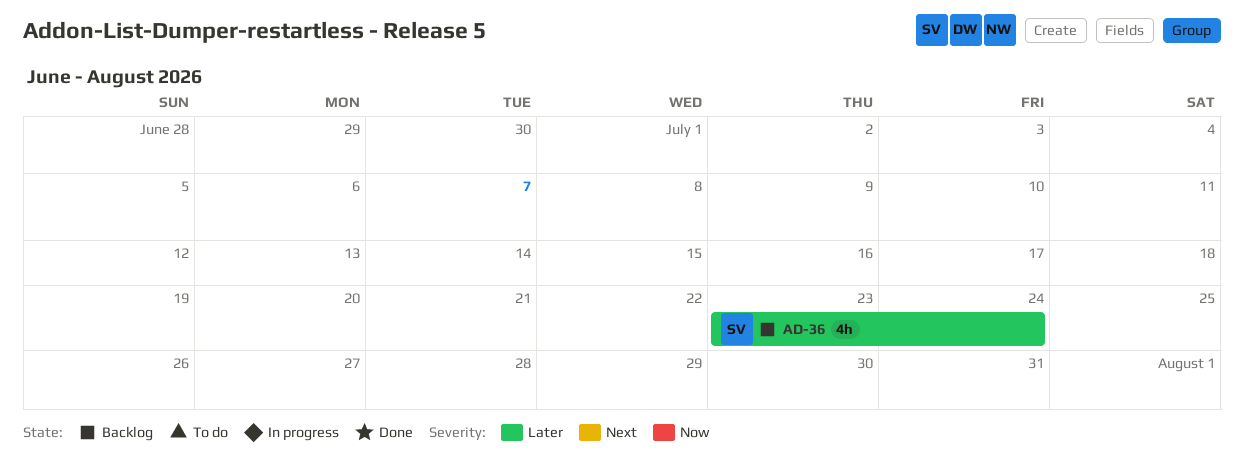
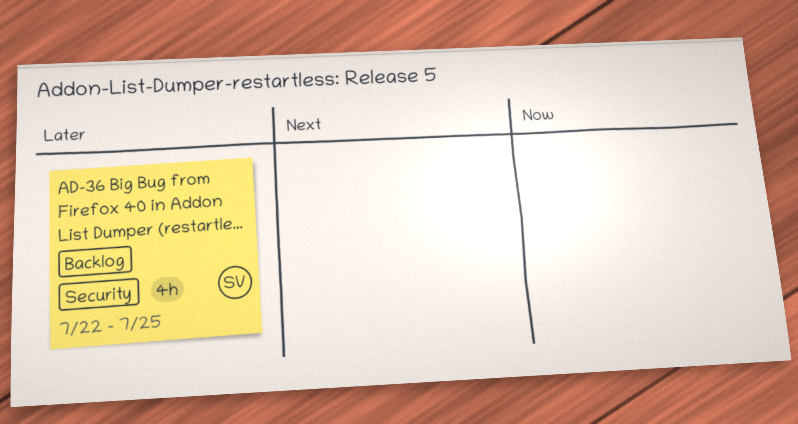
AD-36, start: Jul 23 -> Jul 22
AD-36, due: Jul 24 -> Jul 25

